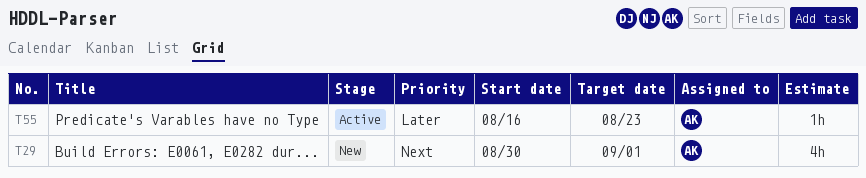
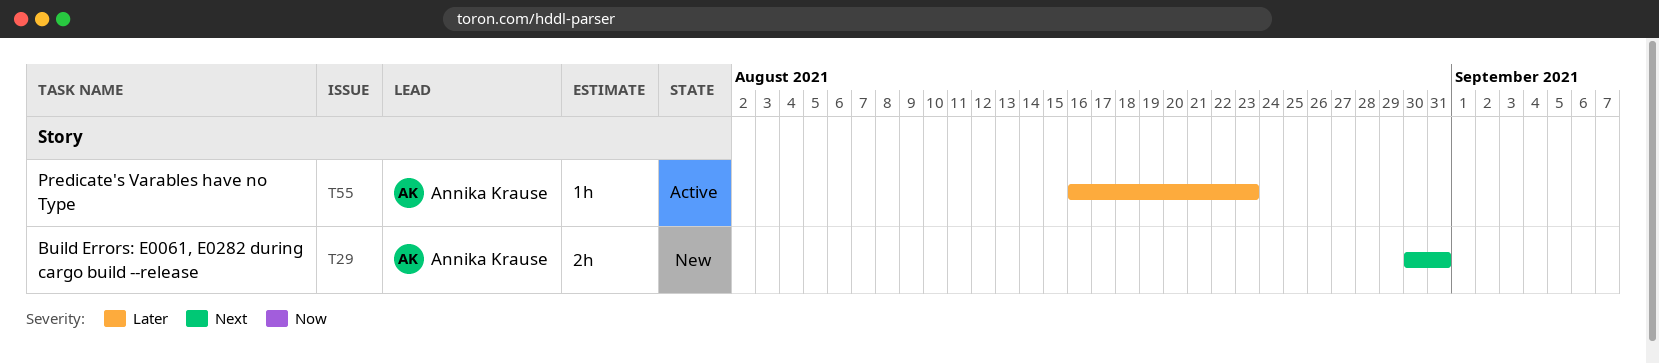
T29, estimate: 4h -> 2h
T29, due: Sep 1 -> Aug 31

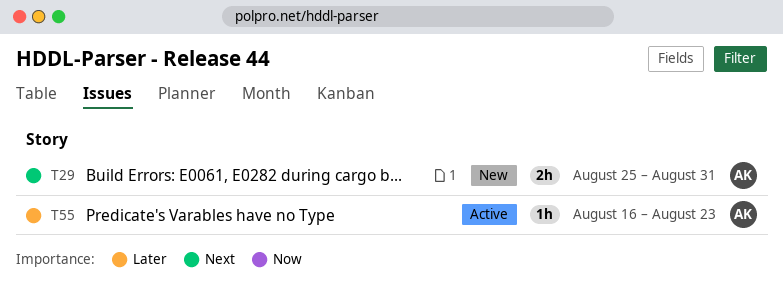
T29, start: Aug 30 -> Aug 25

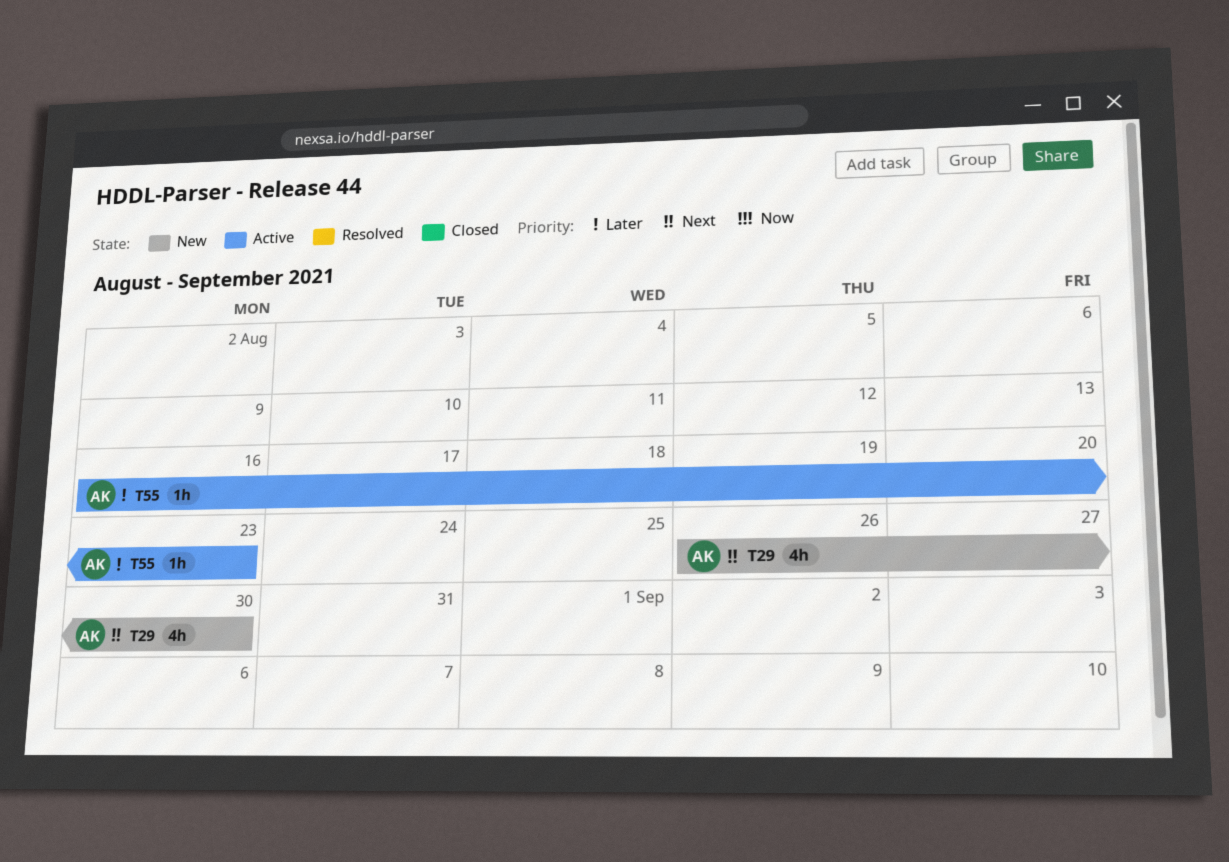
T29, estimate: 2h -> 4h
T29, start: Aug 25 -> Aug 26
T29, due: Aug 31 -> Aug 30

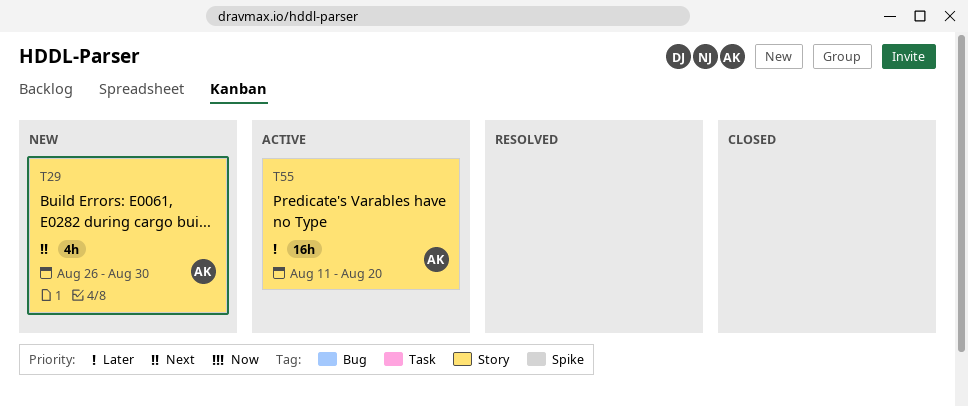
T55, estimate: 1h -> 16h
T55, start: Aug 16 -> Aug 11
T55, due: Aug 23 -> Aug 20

